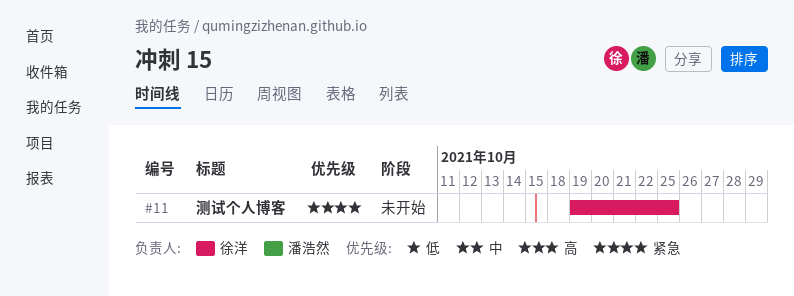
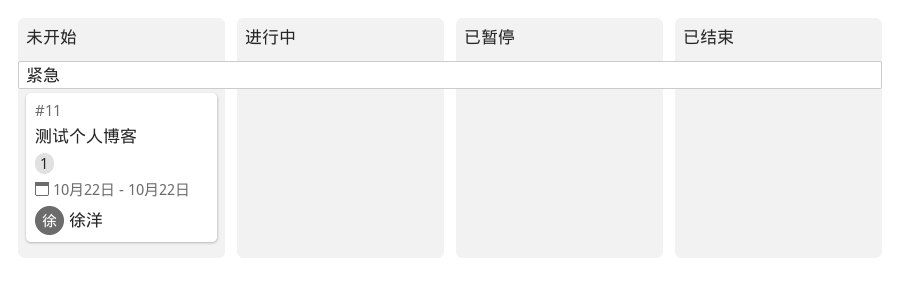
#11, start: Oct 19 -> Oct 22
#11, due: Oct 25 -> Oct 22

